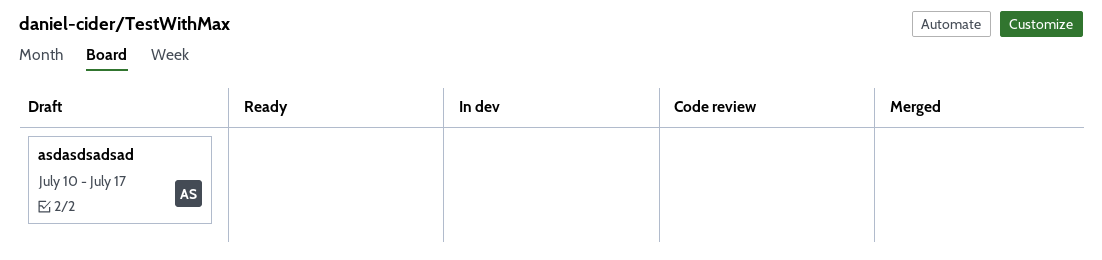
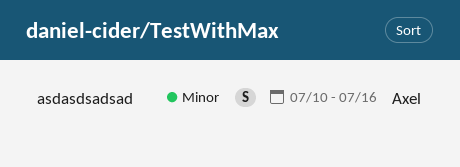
asdasdsadsad, due: Jul 17 -> Jul 16

